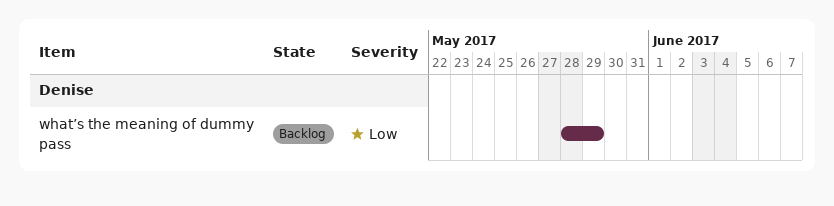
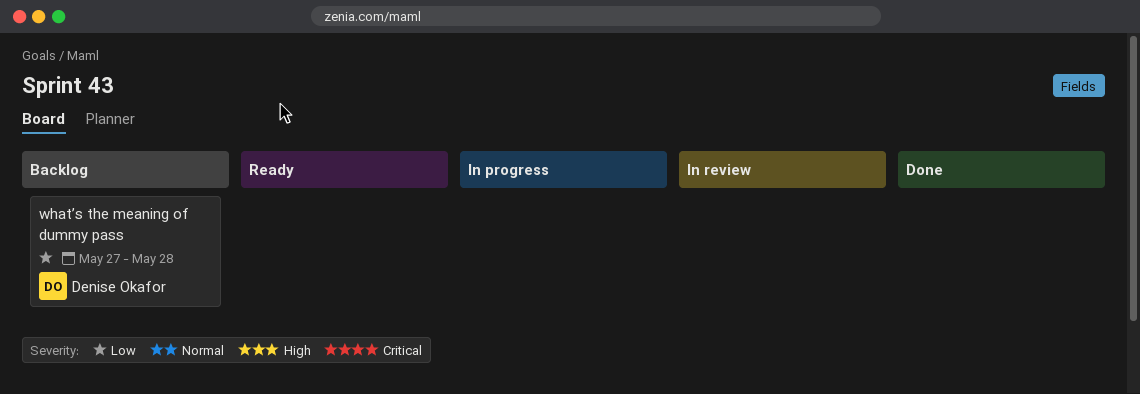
what’s the meaning of dummy pass, start: May 28 -> May 27
what’s the meaning of dummy pass, due: May 29 -> May 28

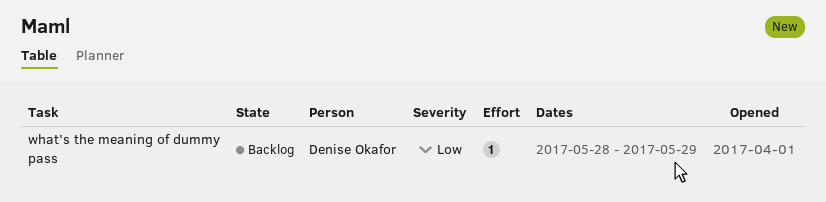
what’s the meaning of dummy pass, start: May 27 -> May 28
what’s the meaning of dummy pass, due: May 28 -> May 29

